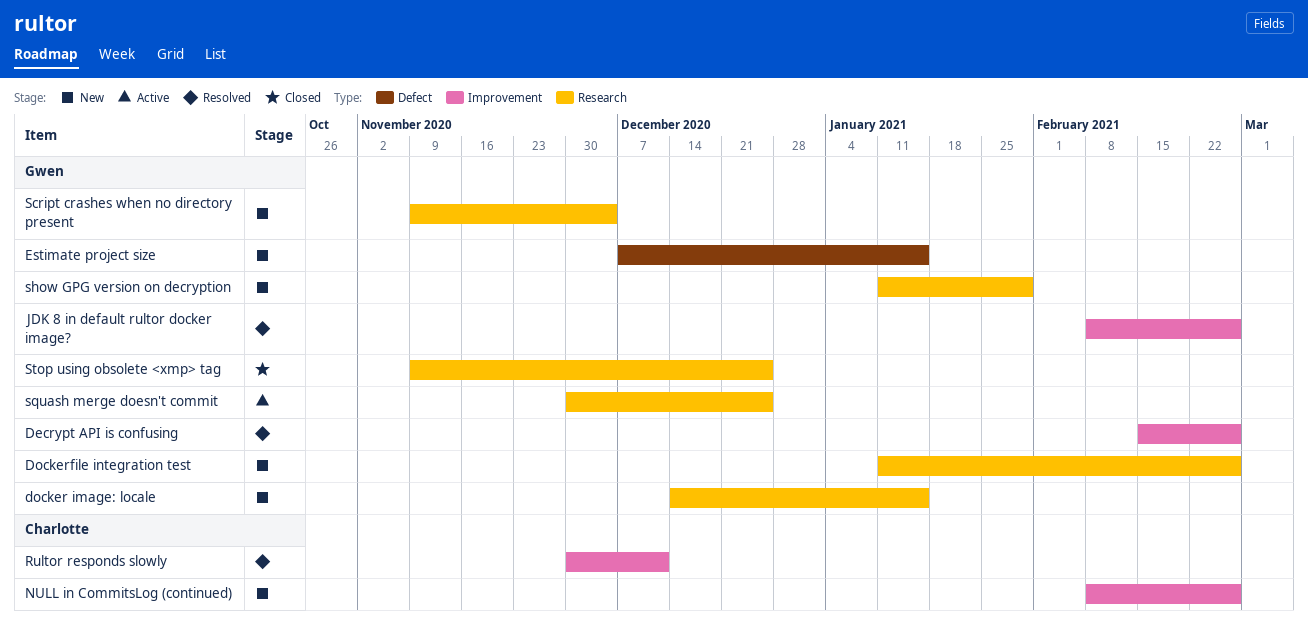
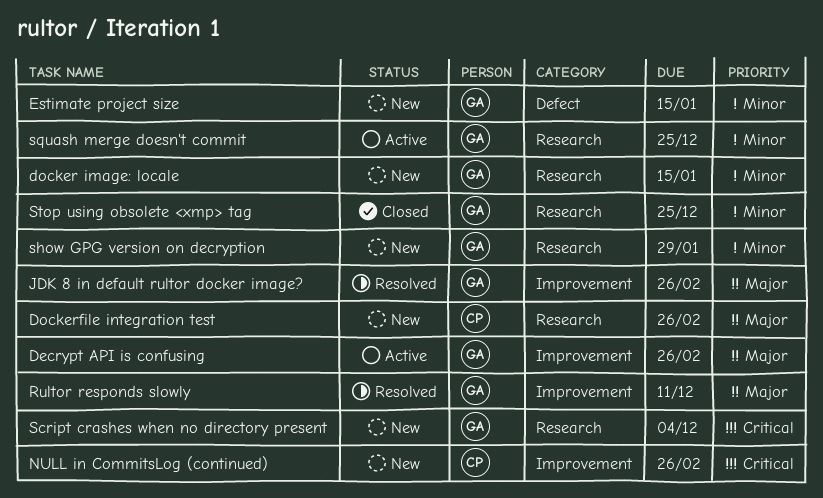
Decrypt API is confusing, status: Resolved -> Active
Dockerfile integration test, owner: Gwen -> Charlotte
Rultor responds slowly, owner: Charlotte -> Gwen

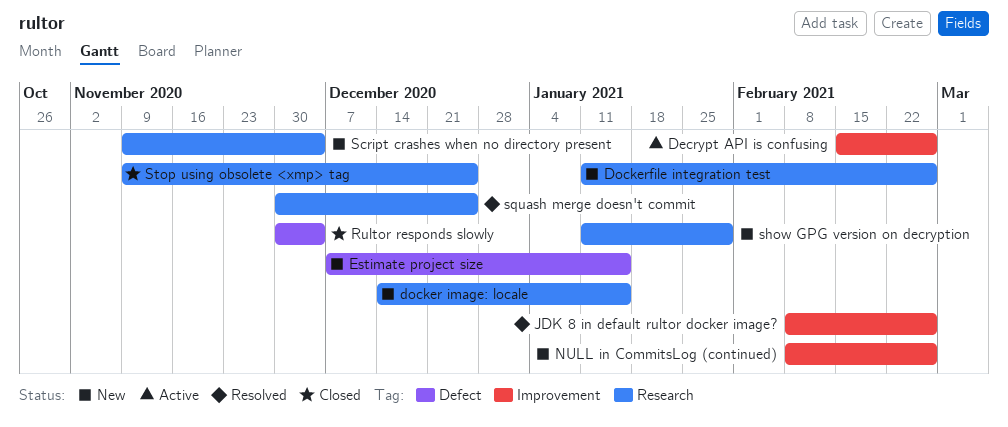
Rultor responds slowly, status: Resolved -> Closed
Rultor responds slowly, label: Improvement -> Defect
Rultor responds slowly, due: Dec 11 -> Dec 4
squash merge doesn't commit, status: Active -> Resolved

